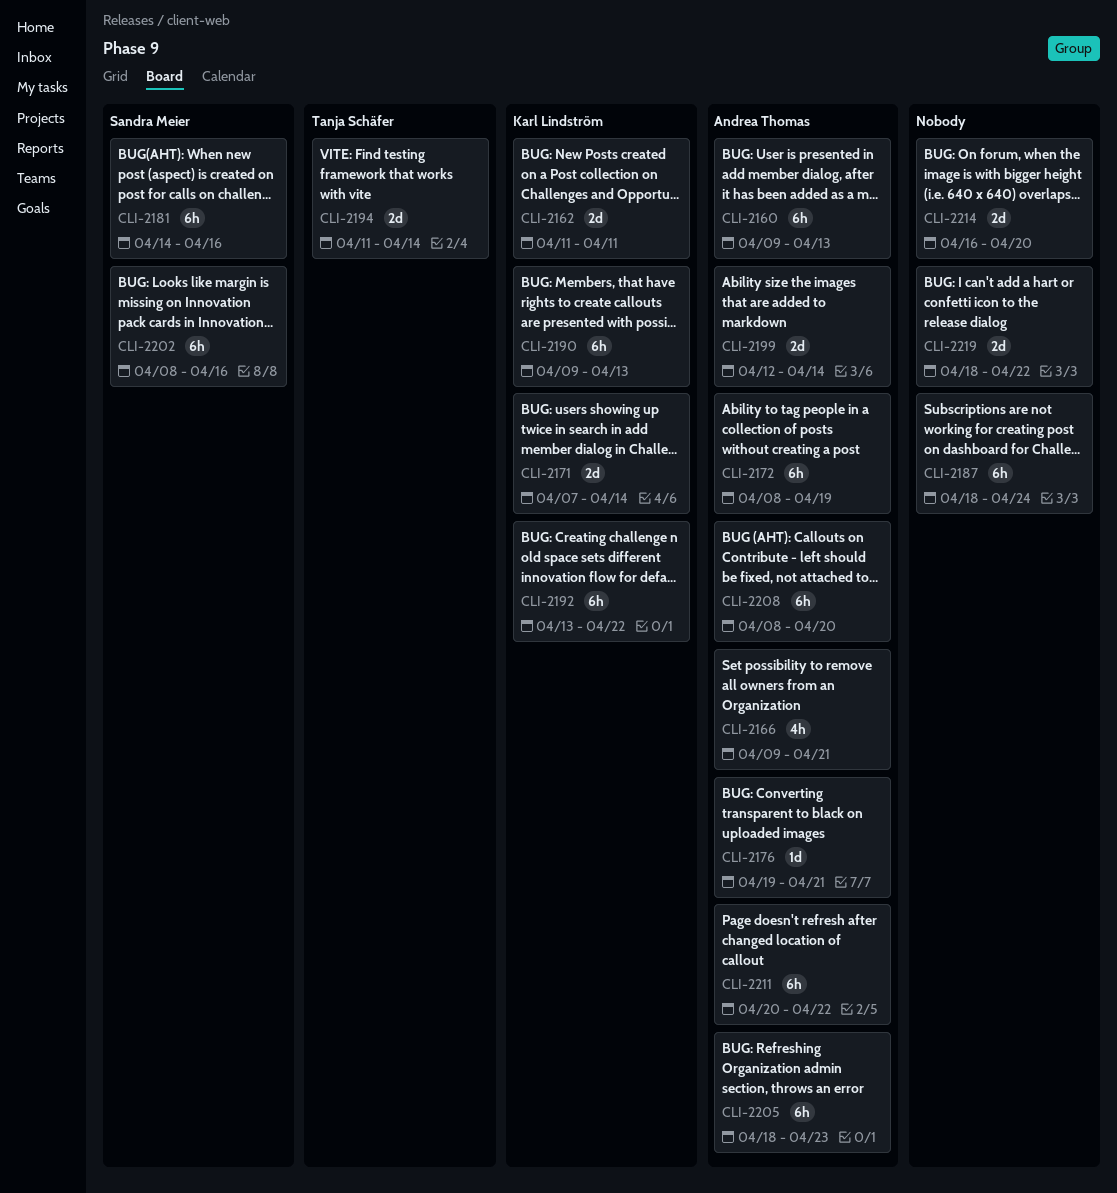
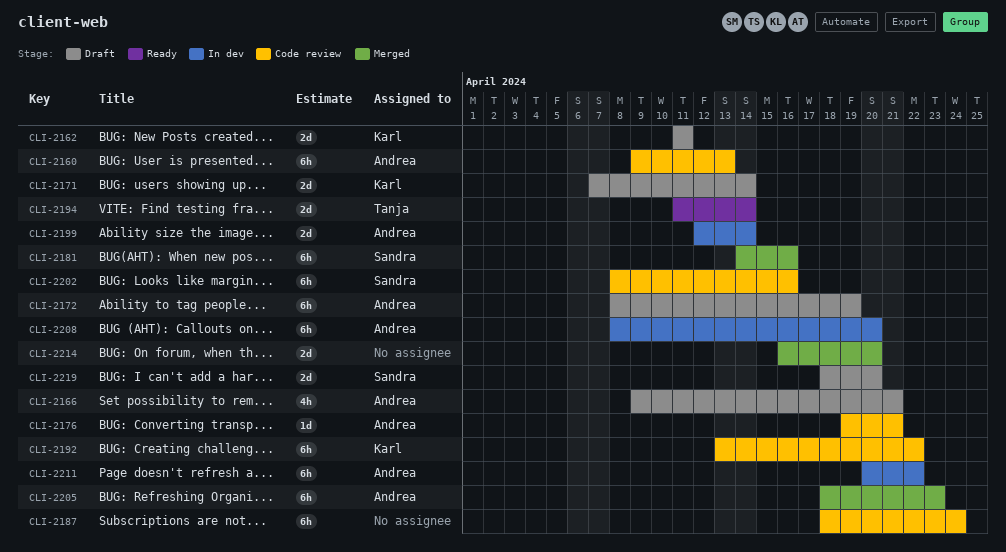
CLI-2190: present -> none
CLI-2219, owner: none -> Sandra Meier
CLI-2219, due: Apr 22 -> Apr 20

